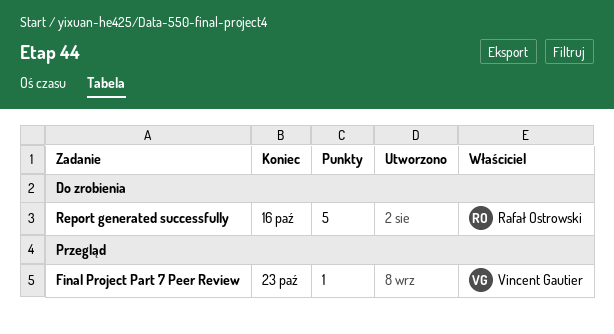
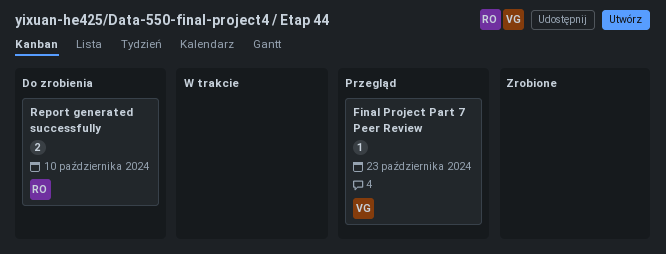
Report generated successfully, estimate: 5 -> 2
Report generated successfully, due: Oct 16 -> Oct 10

